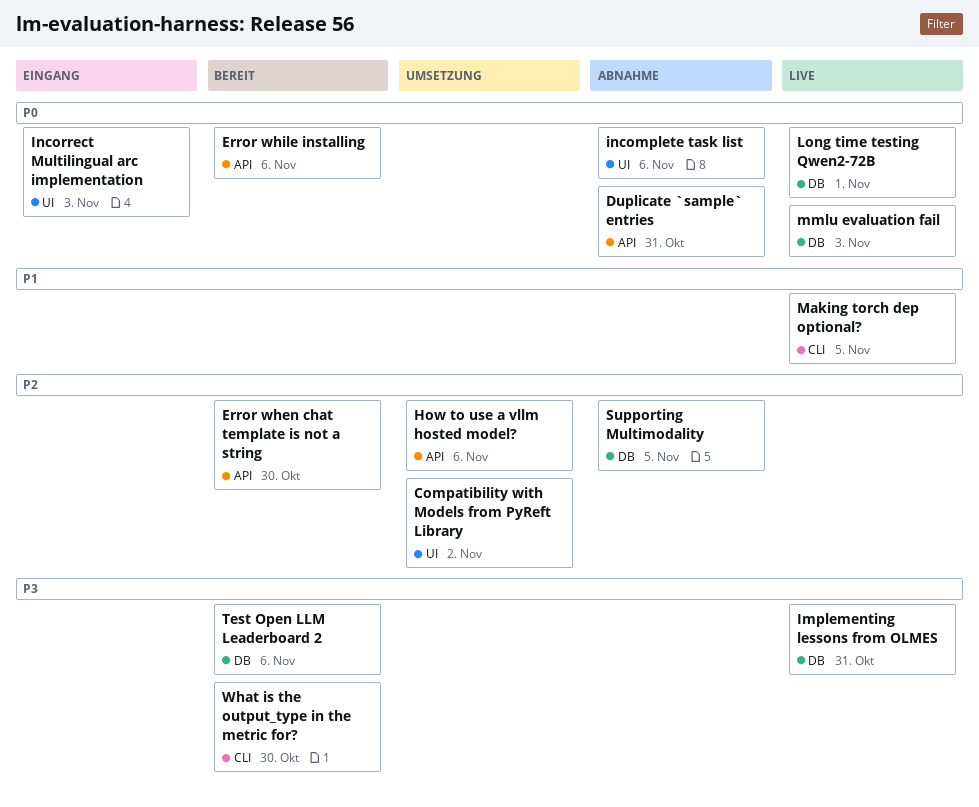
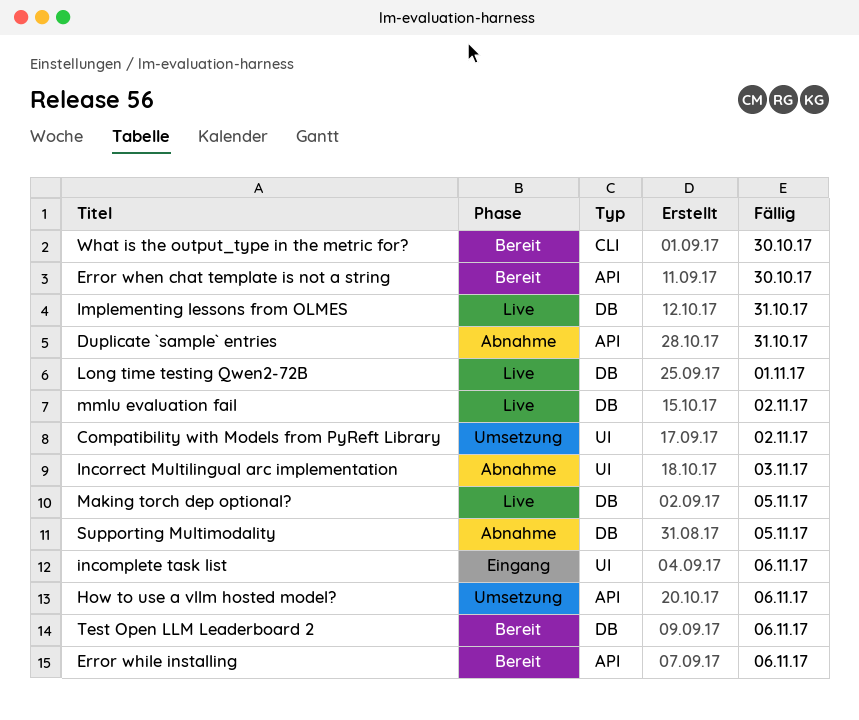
incomplete task list, status: Abnahme -> Eingang
Incorrect Multilingual arc implementation, status: Eingang -> Abnahme
Making torch dep optional?, label: CLI -> DB
mmlu evaluation fail, due: Nov 3 -> Nov 2

